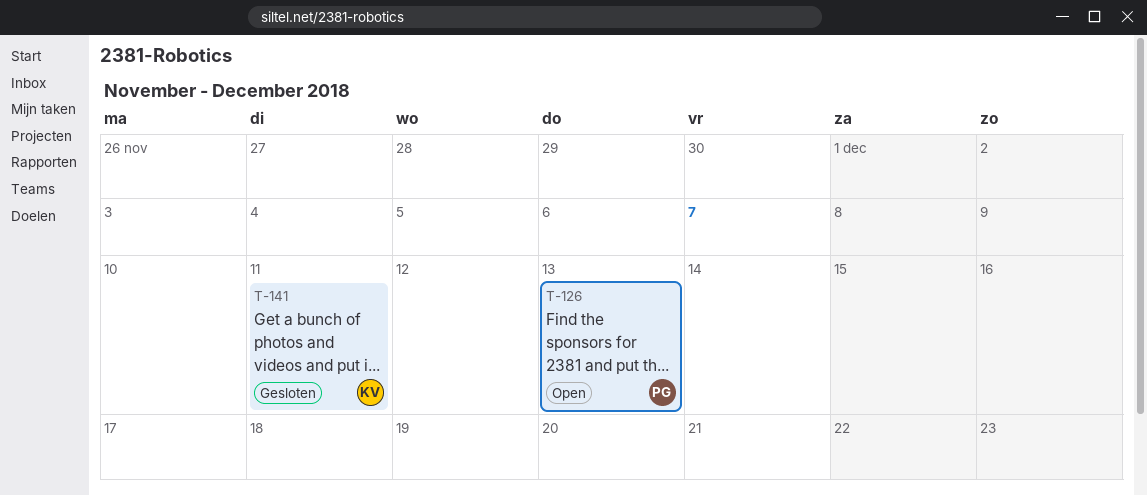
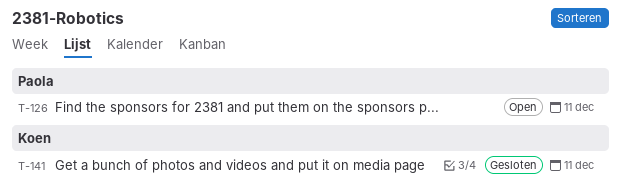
T-126, due: Dec 13 -> Dec 11

